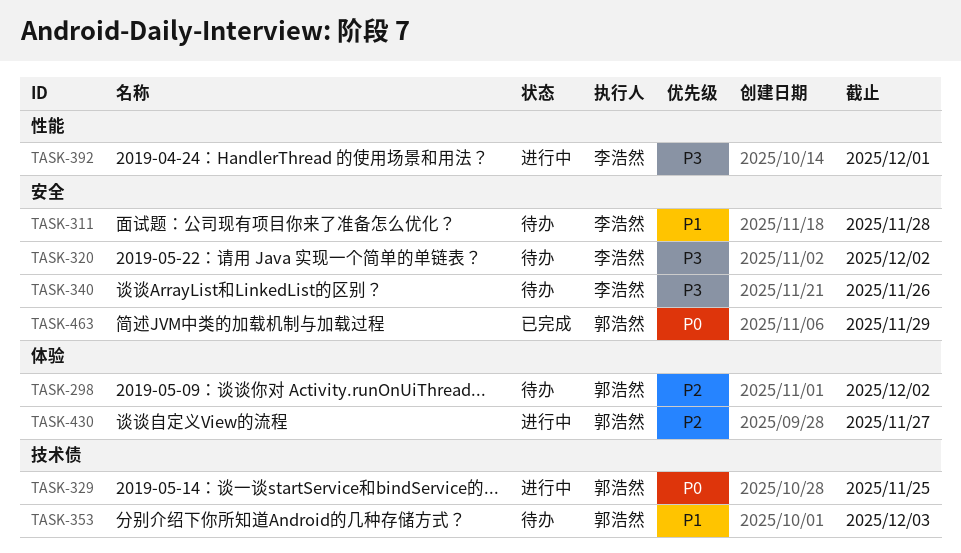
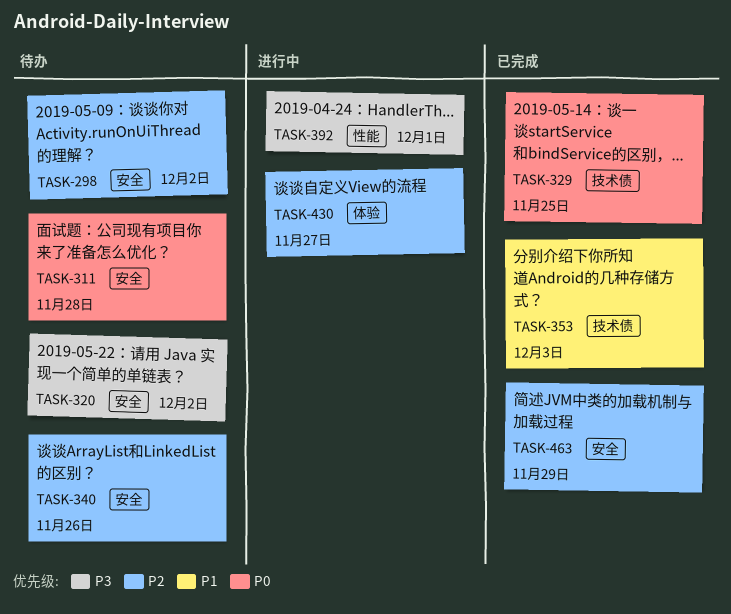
TASK-298, label: 体验 -> 安全
TASK-311, priority: P1 -> P0
TASK-329, status: 进行中 -> 已完成
TASK-340, priority: P3 -> P2
TASK-353, status: 待办 -> 已完成
TASK-463, priority: P0 -> P2

